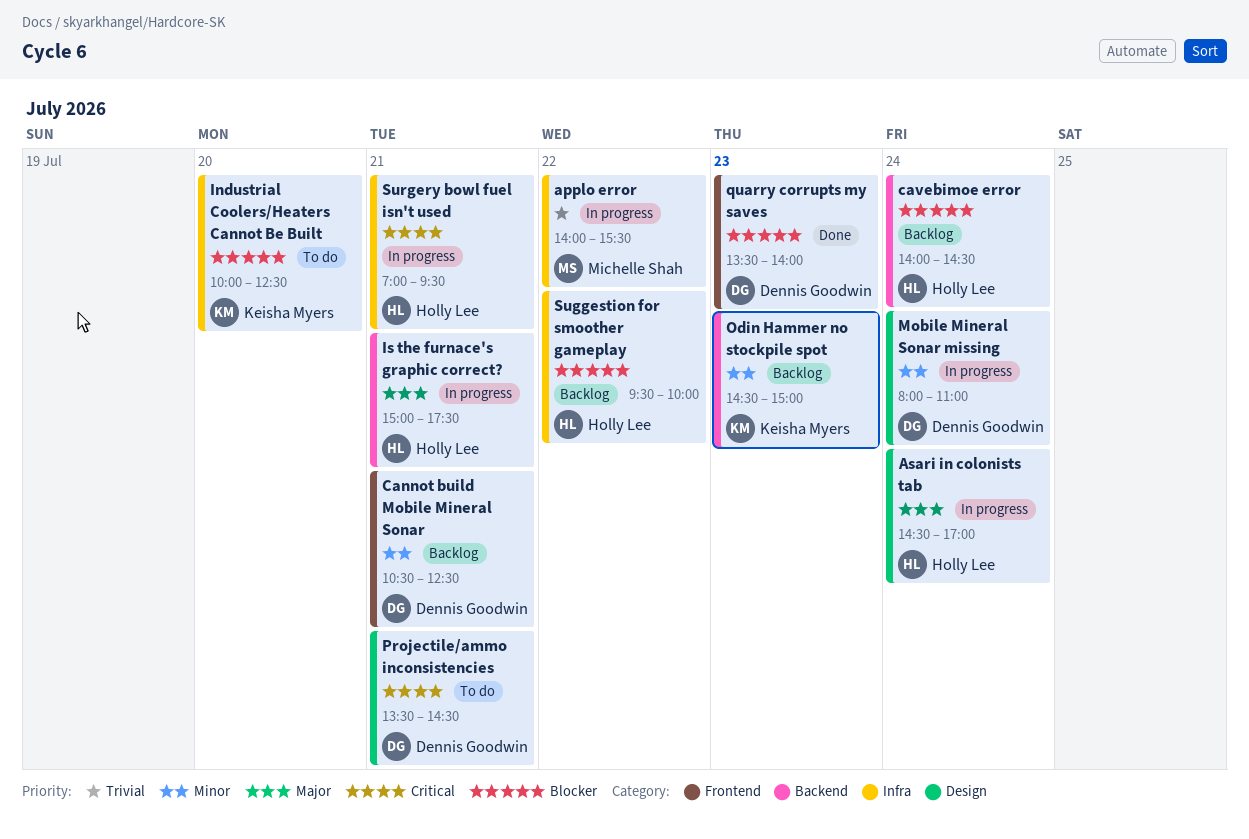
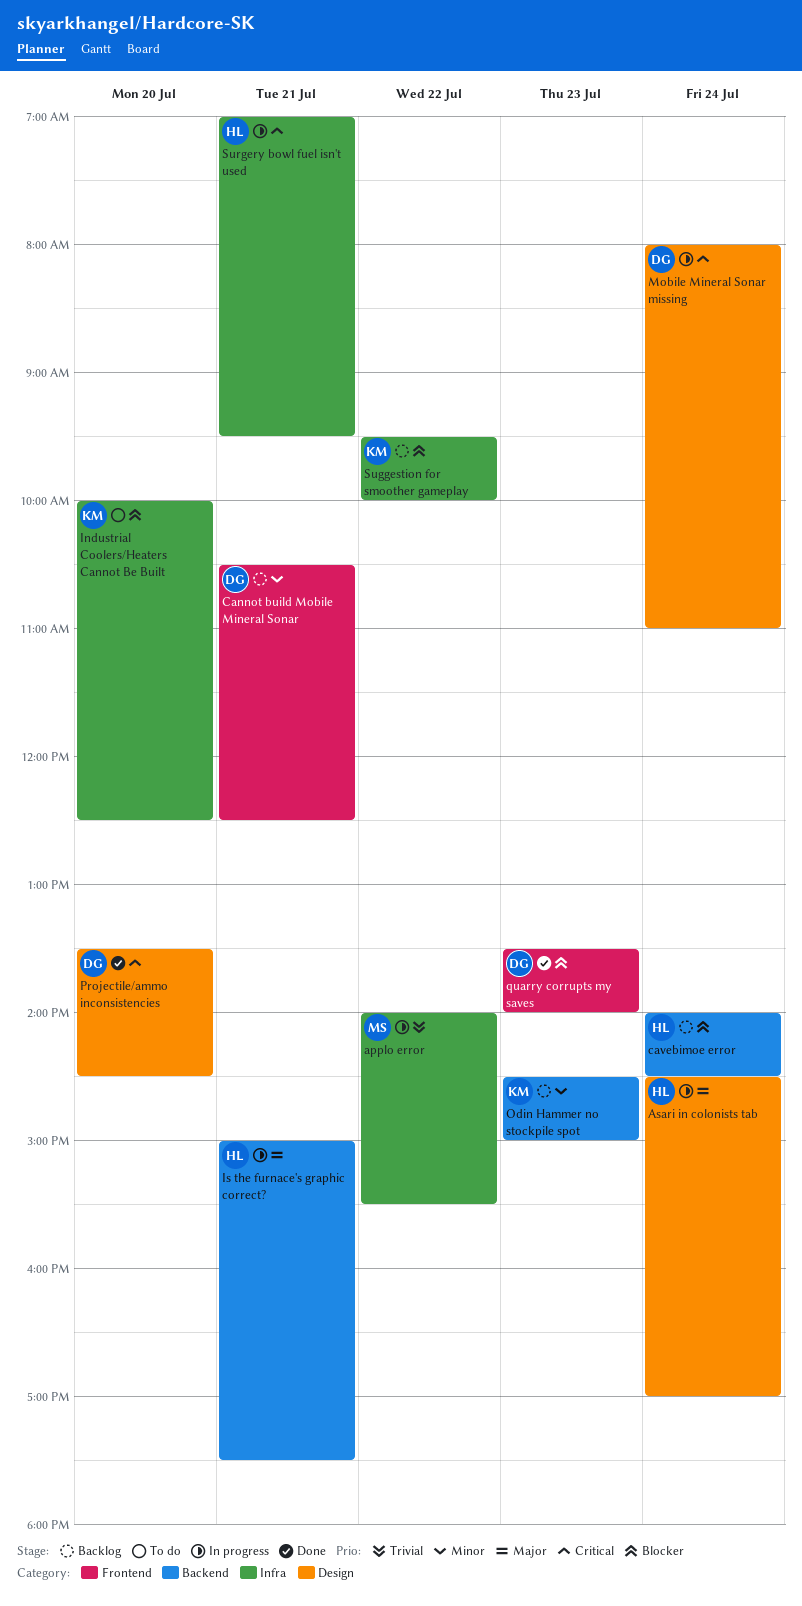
Mobile Mineral Sonar missing, priority: Minor -> Critical
Projectile/ammo inconsistencies, status: To do -> Done
Projectile/ammo inconsistencies, day: Jul 21 -> Jul 20
Suggestion for smoother gameplay, owner: Holly Lee -> Keisha Myers

